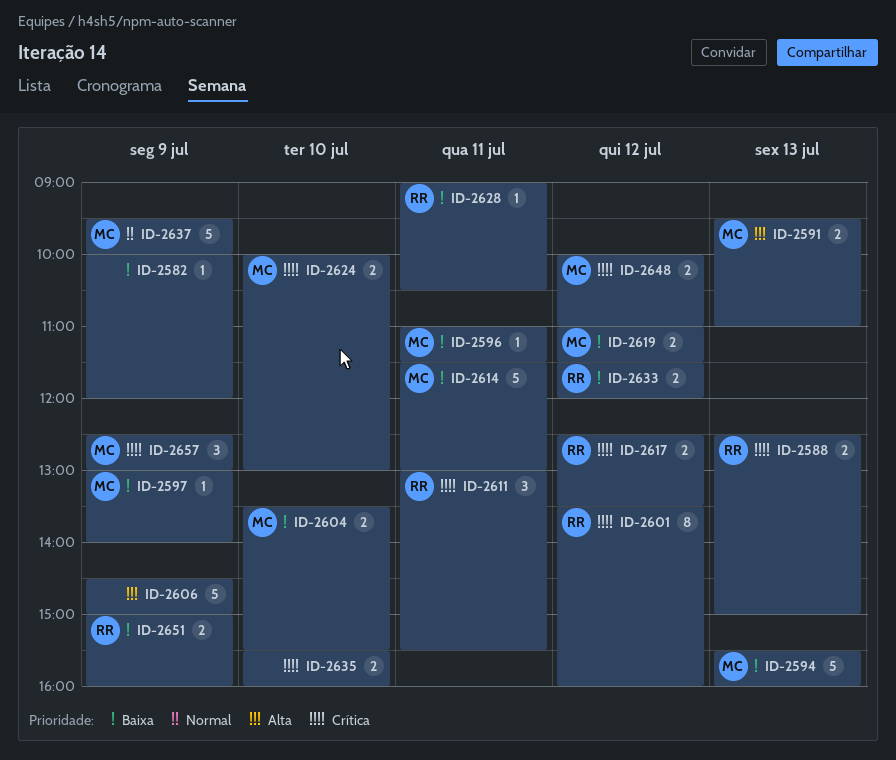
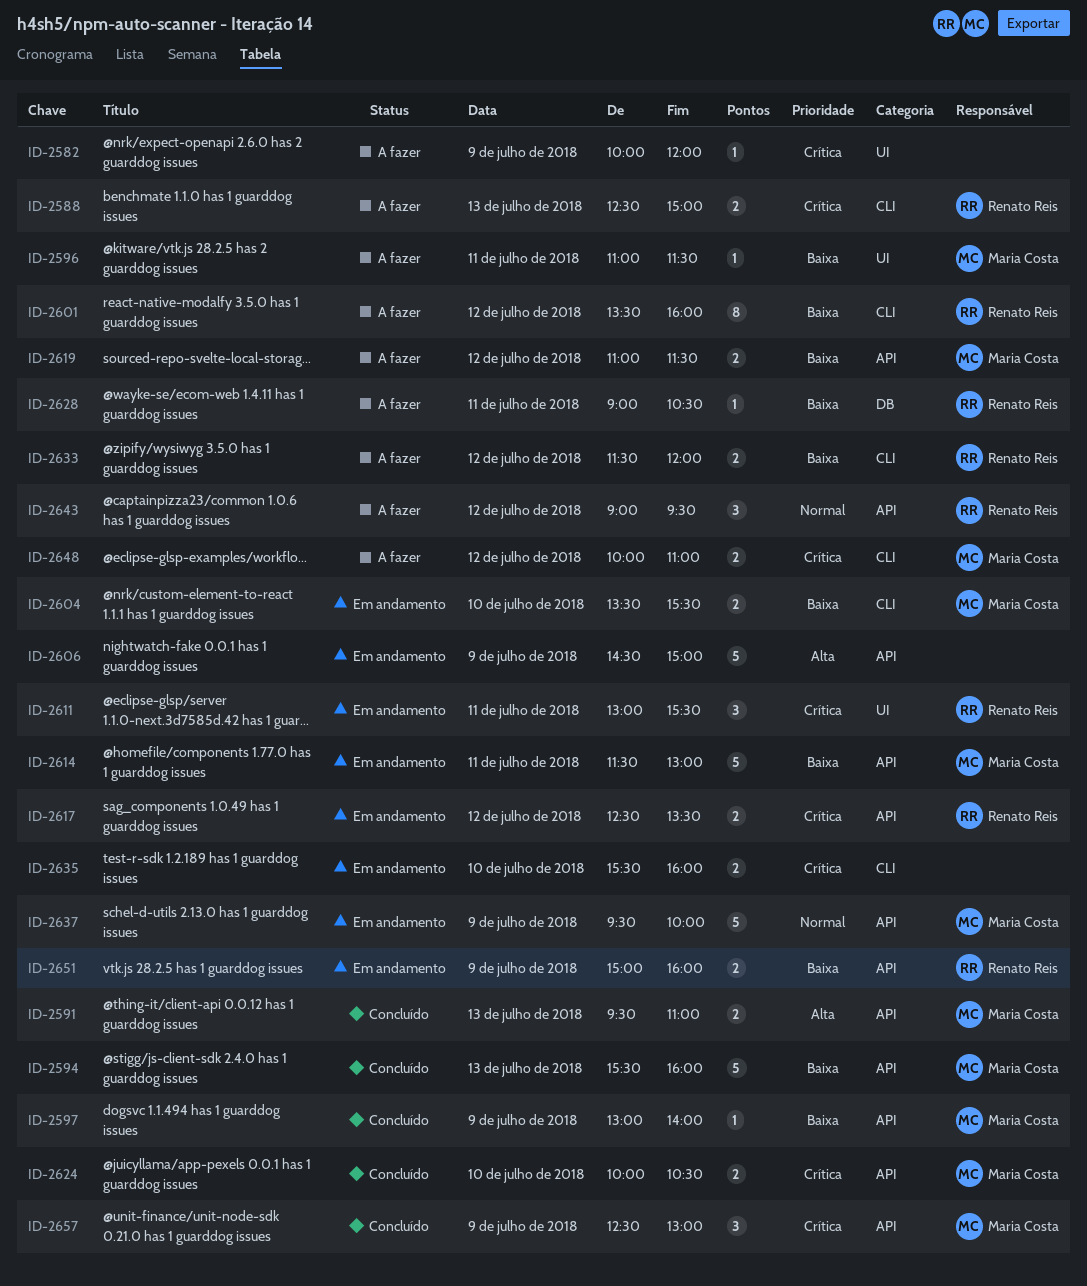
ID-2582, priority: Baixa -> Crítica
ID-2601, priority: Crítica -> Baixa
ID-2624, ends: 13:00 -> 10:30
ID-2643: none -> present

